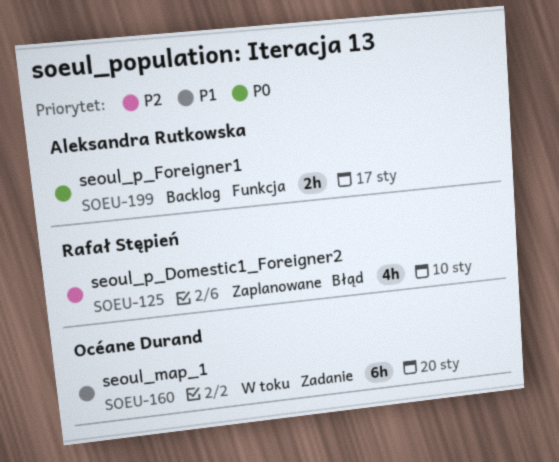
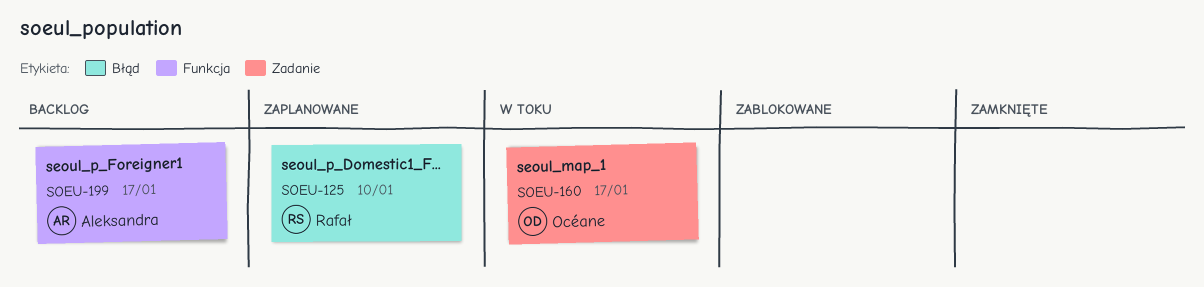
SOEU-160, due: Jan 20 -> Jan 17

